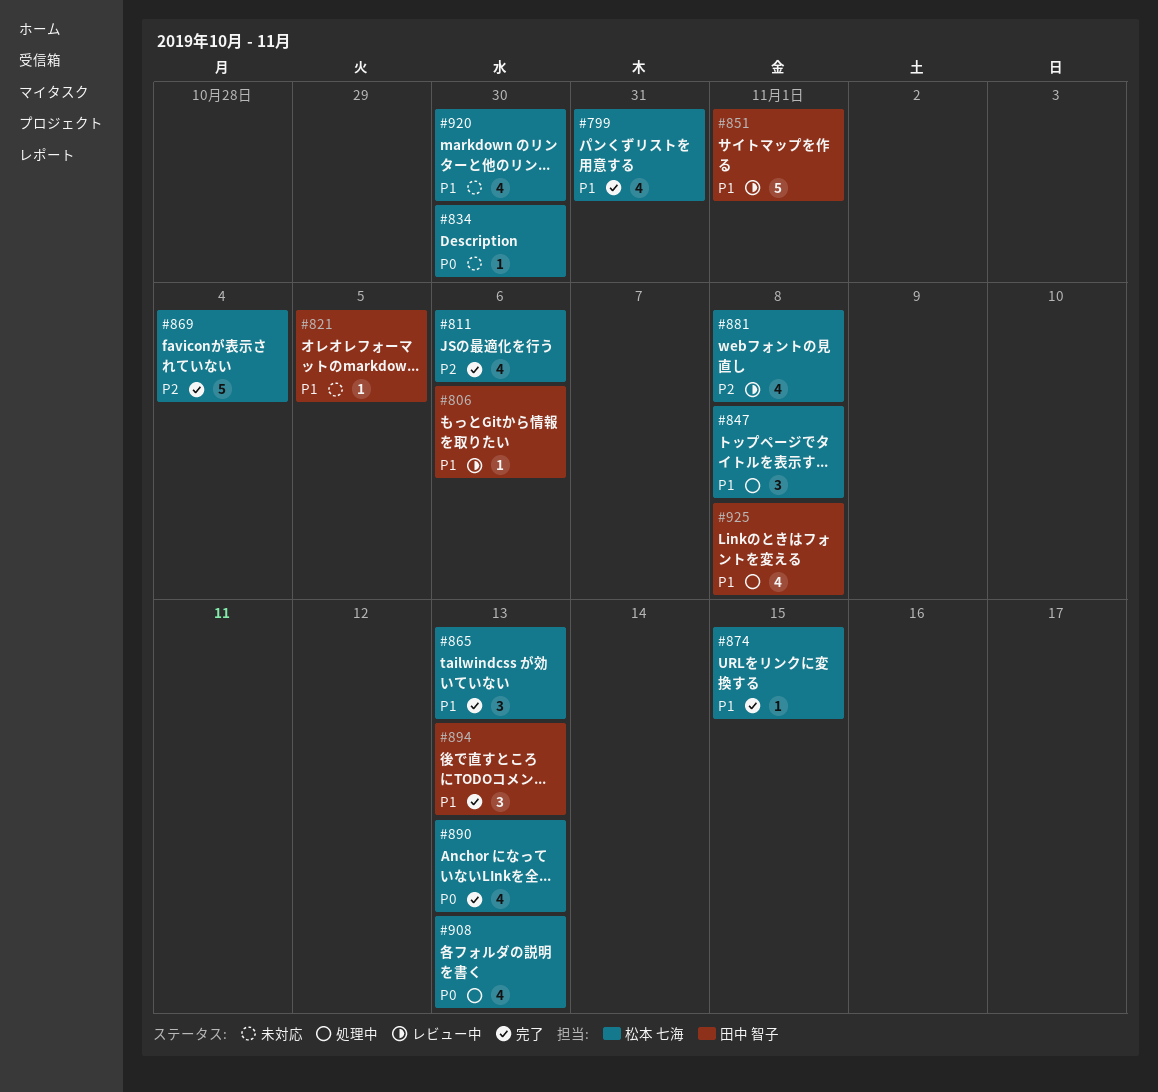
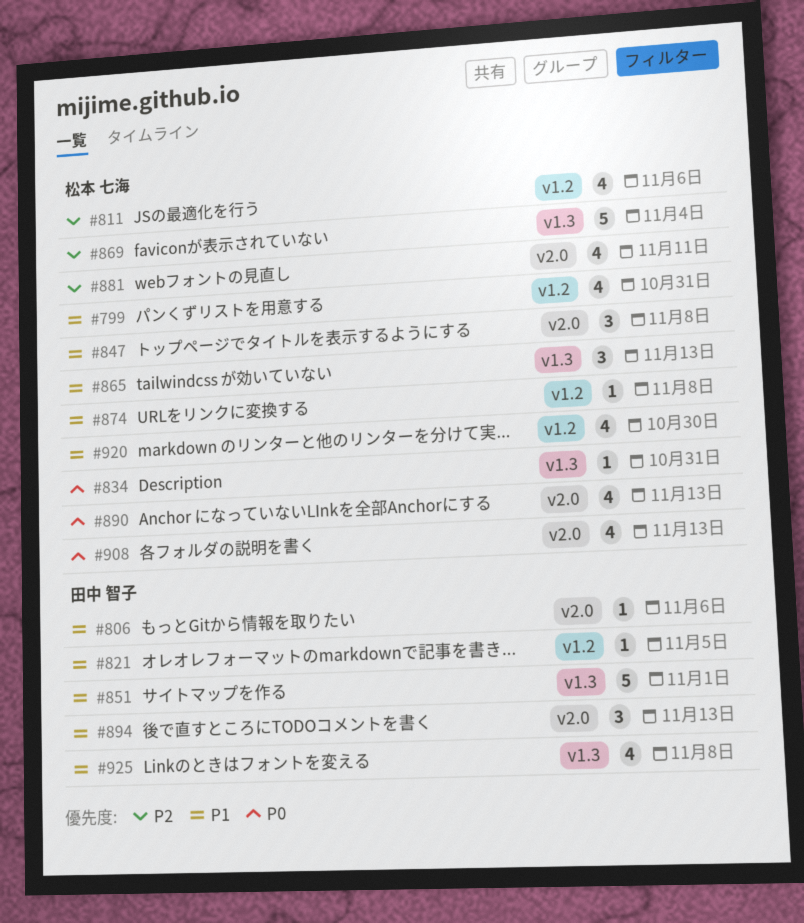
#834, due: Oct 30 -> Oct 31
#874, due: Nov 15 -> Nov 8
#881, due: Nov 8 -> Nov 11

